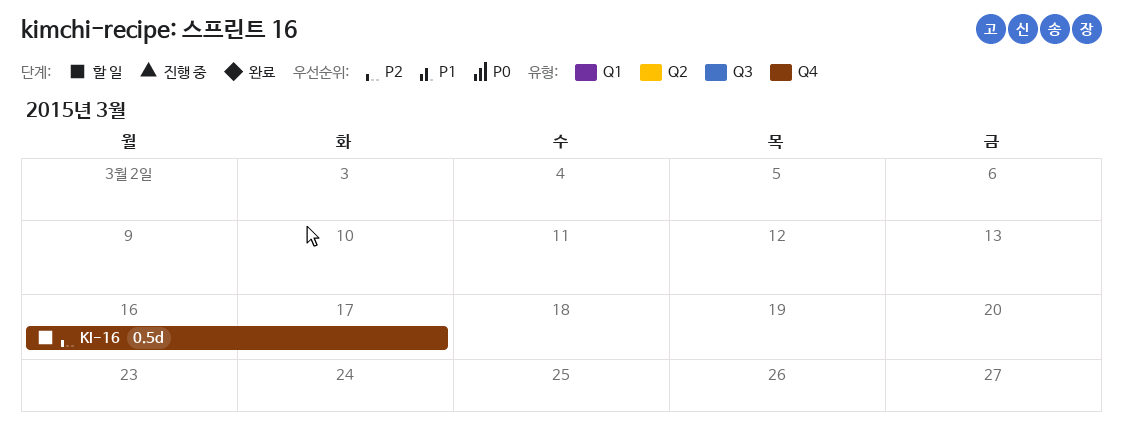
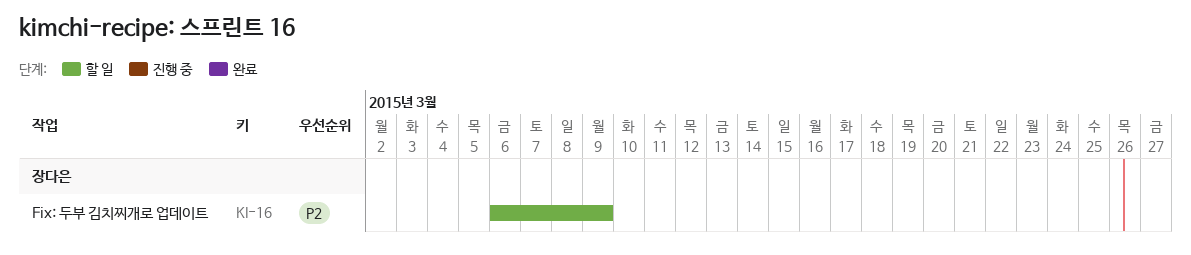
KI-16, start: Mar 16 -> Mar 6
KI-16, due: Mar 17 -> Mar 9

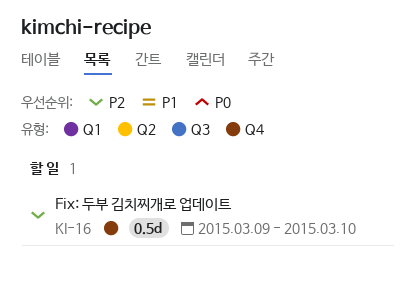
KI-16, start: Mar 6 -> Mar 9
KI-16, due: Mar 9 -> Mar 10

